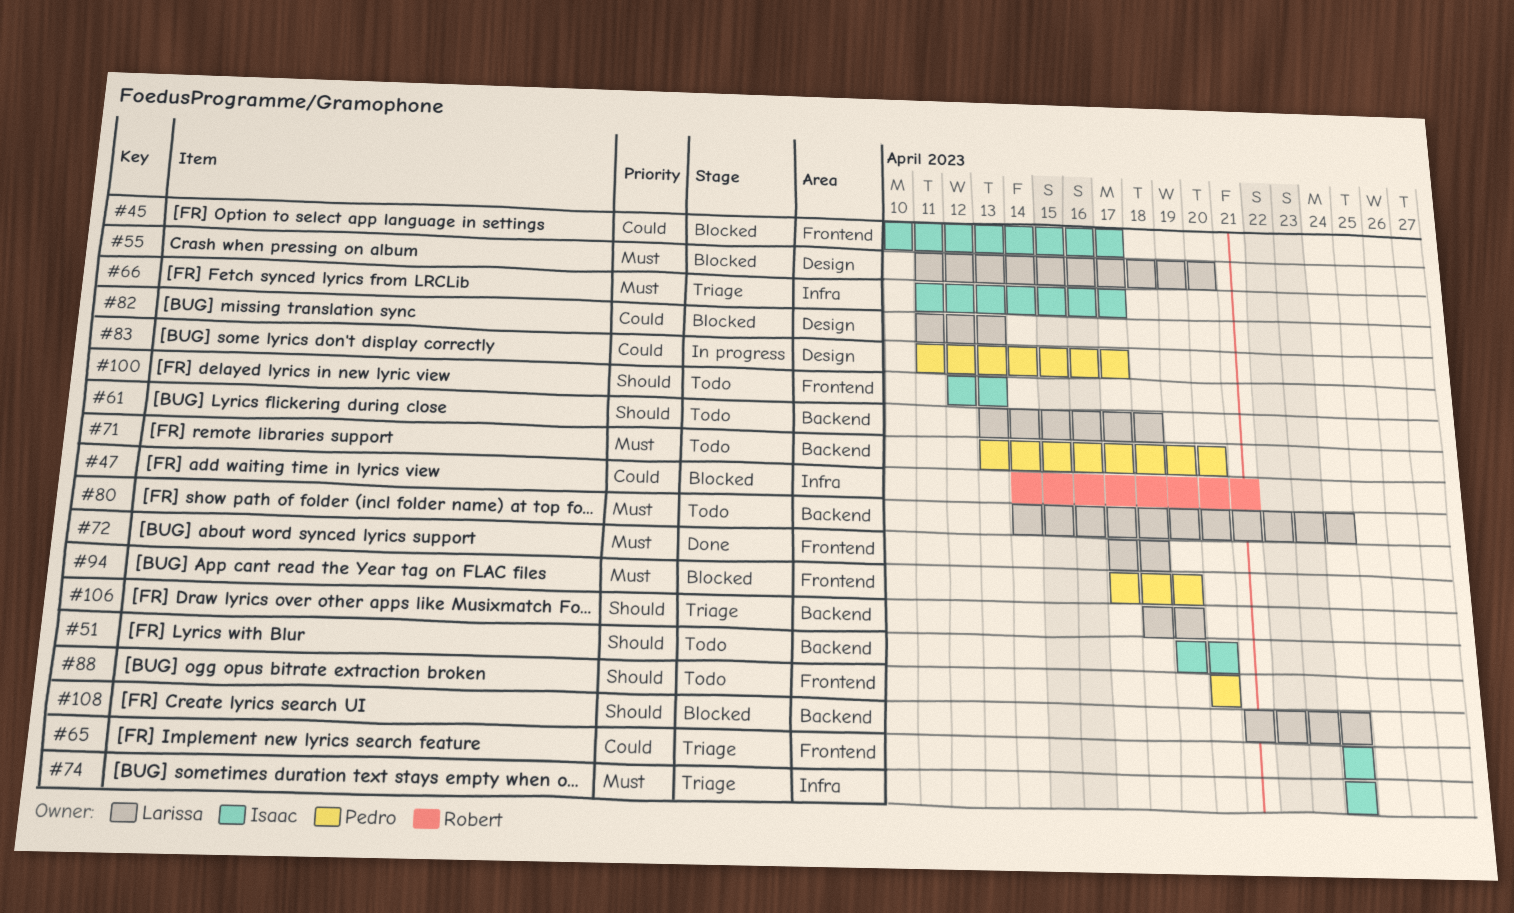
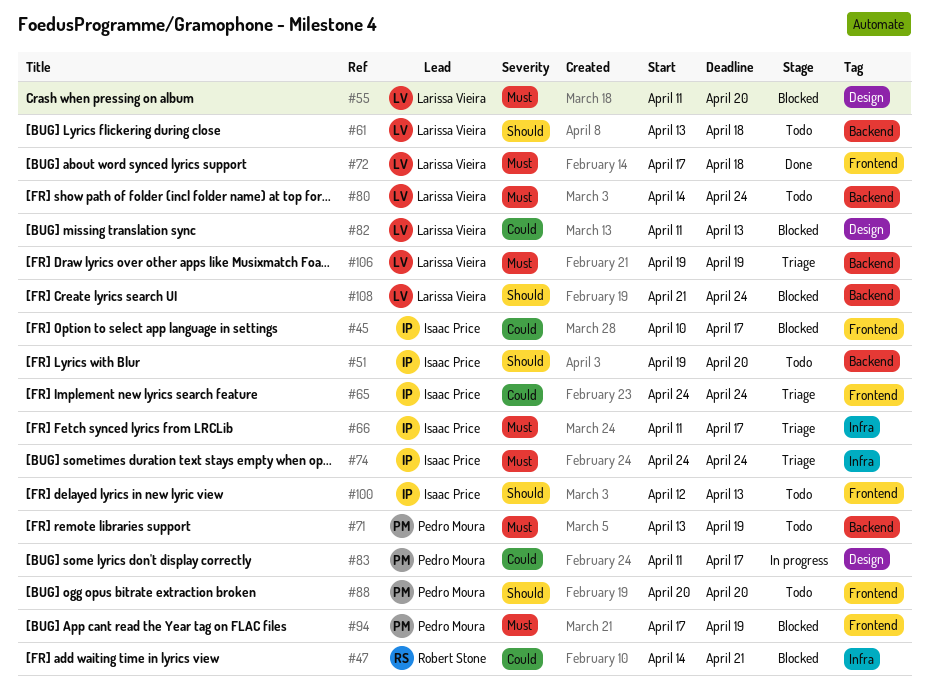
#71, due: Apr 20 -> Apr 19
#106, priority: Should -> Must
#106, start: Apr 18 -> Apr 19

